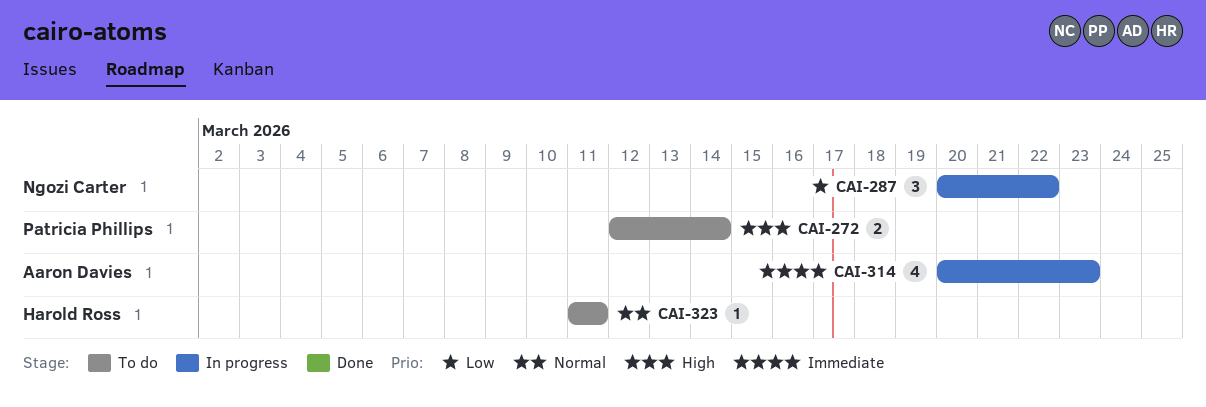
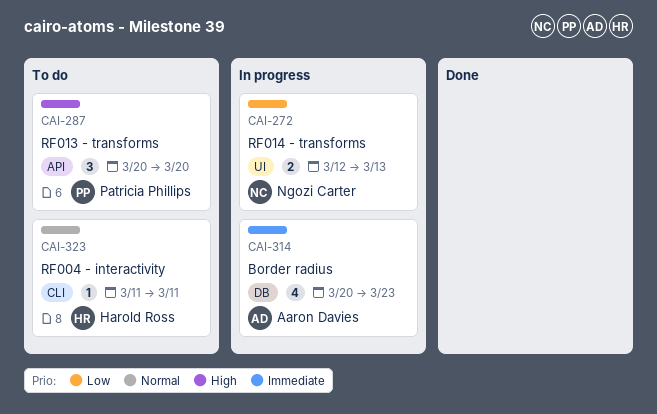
CAI-272, status: To do -> In progress
CAI-272, owner: Patricia Phillips -> Ngozi Carter
CAI-272, priority: High -> Low
CAI-272, due: Mar 14 -> Mar 13
CAI-287, status: In progress -> To do
CAI-287, owner: Ngozi Carter -> Patricia Phillips
CAI-287, priority: Low -> High
CAI-287, due: Mar 22 -> Mar 20

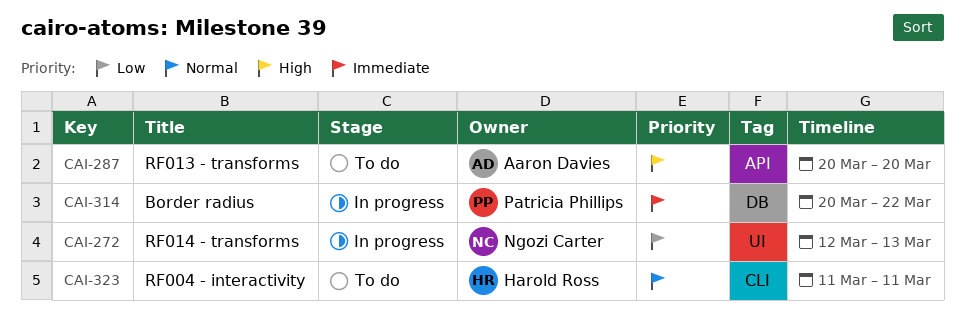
CAI-287, owner: Patricia Phillips -> Aaron Davies
CAI-314, owner: Aaron Davies -> Patricia Phillips
CAI-314, due: Mar 23 -> Mar 22

